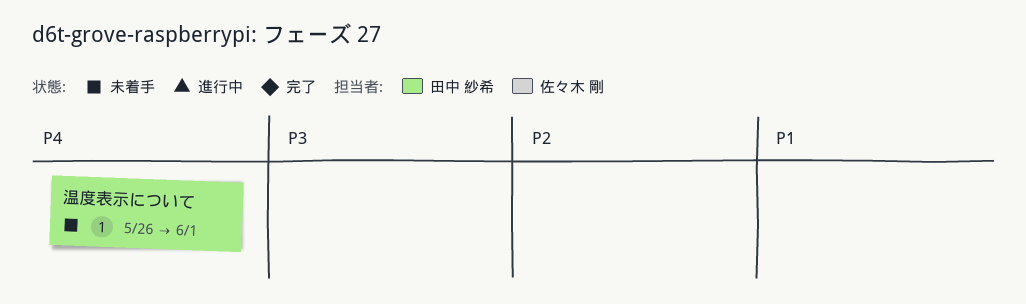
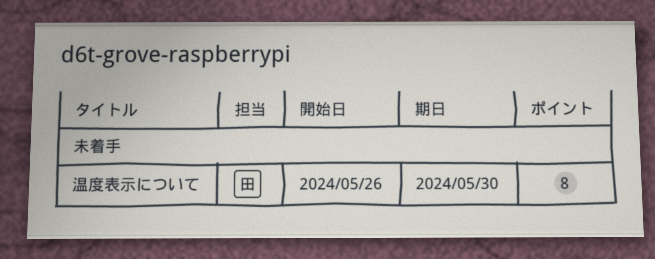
温度表示について, estimate: 1 -> 8
温度表示について, due: Jun 1 -> May 30

